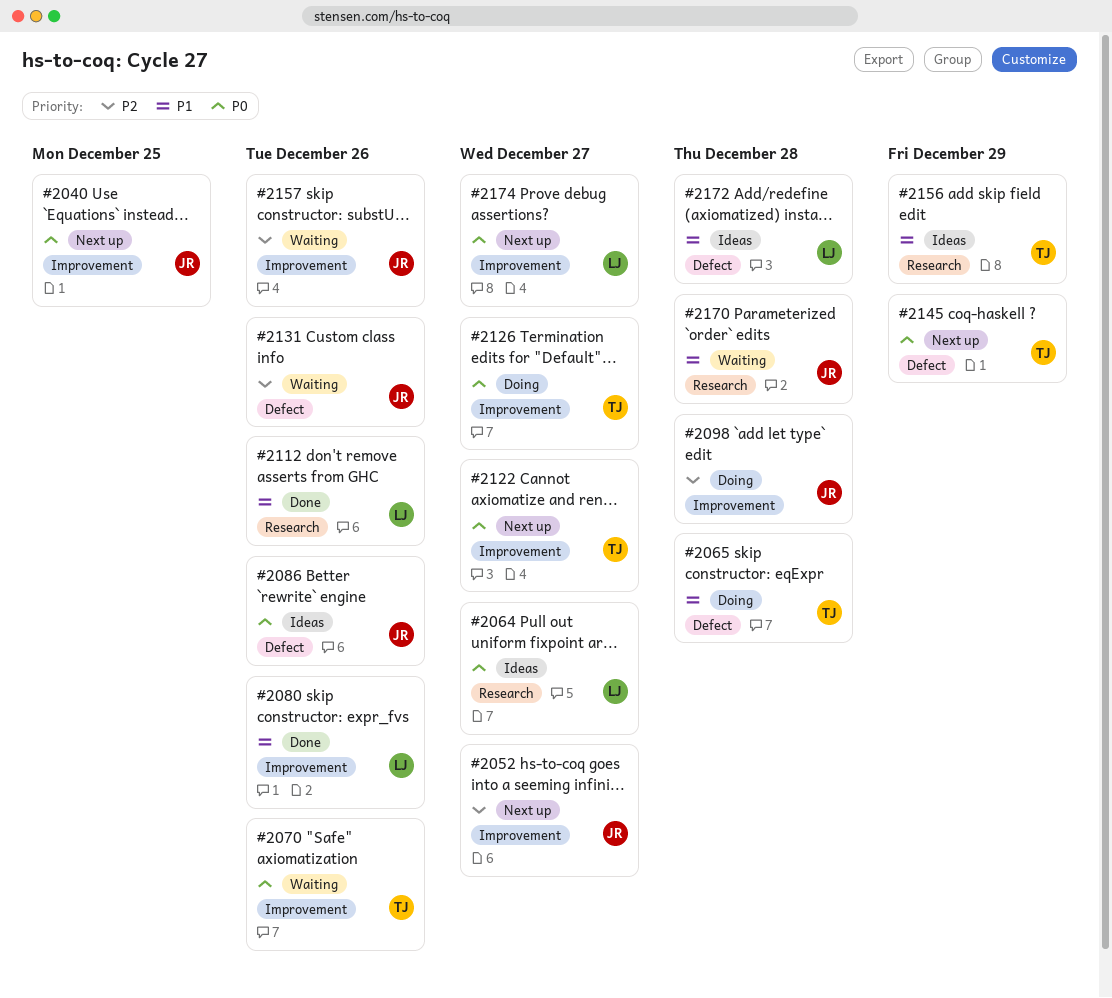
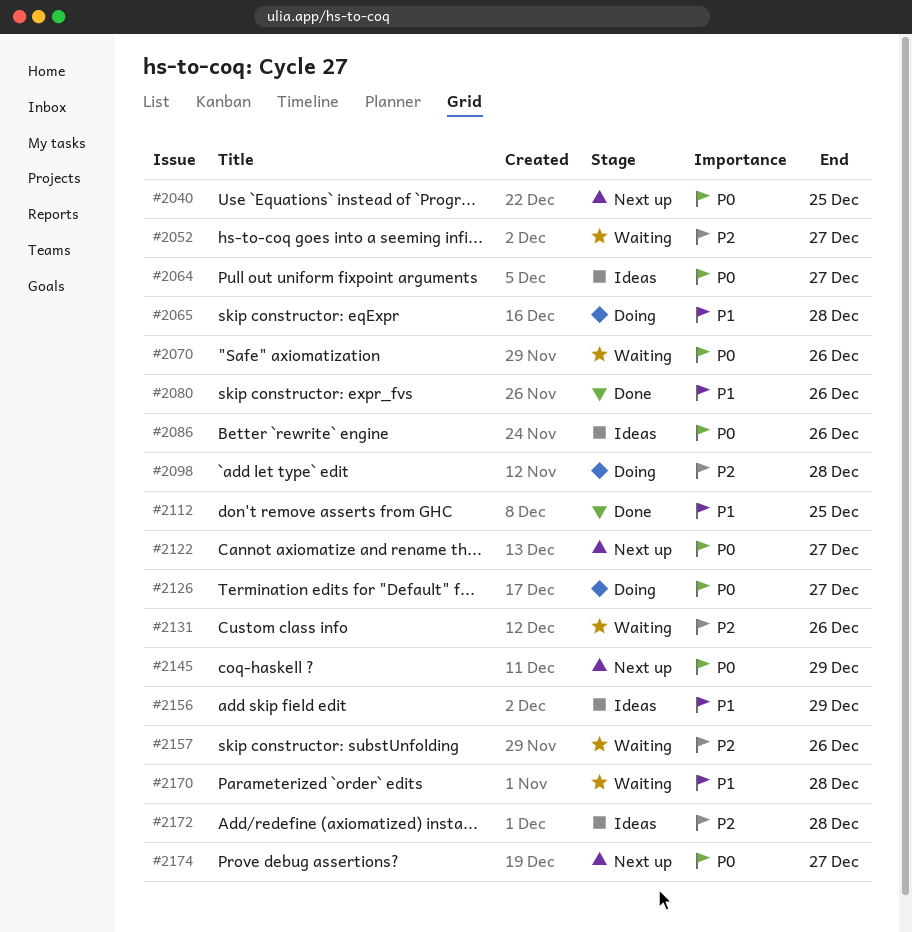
#2052, status: Next up -> Waiting
#2112, due: Dec 26 -> Dec 25
#2172, priority: P1 -> P2

